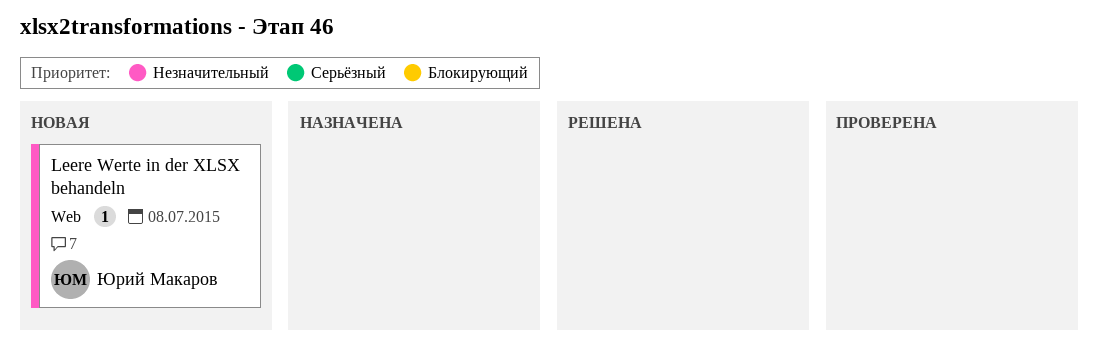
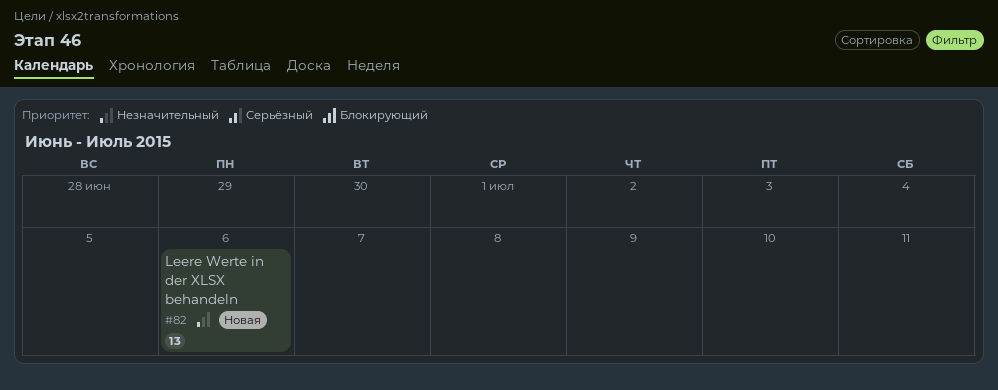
Leere Werte in der XLSX behandeln, estimate: 1 -> 13
Leere Werte in der XLSX behandeln, due: Jul 8 -> Jul 6

